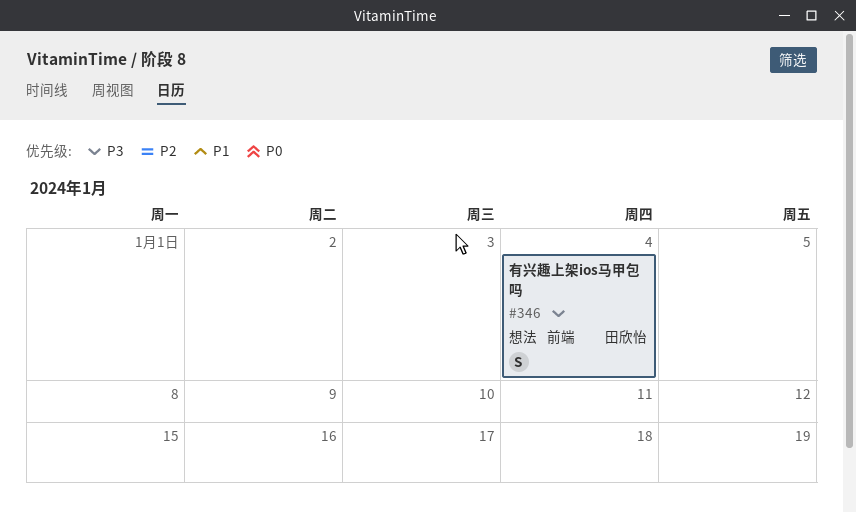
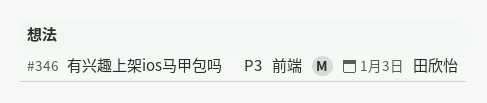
#346, estimate: S -> M
#346, due: Jan 4 -> Jan 3

